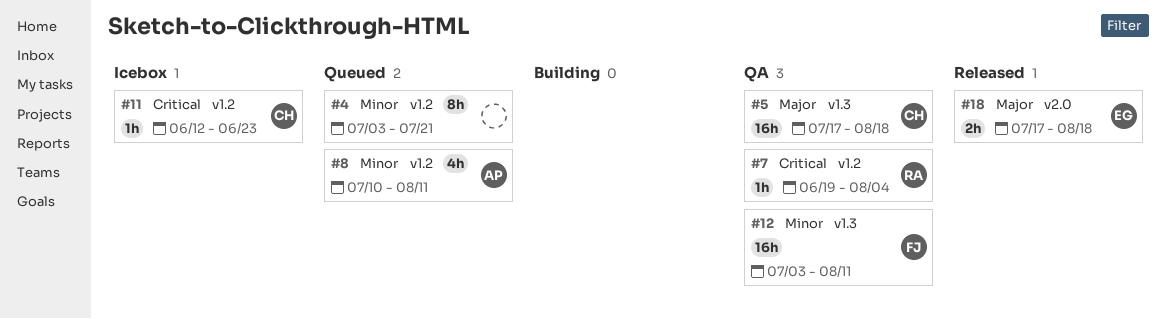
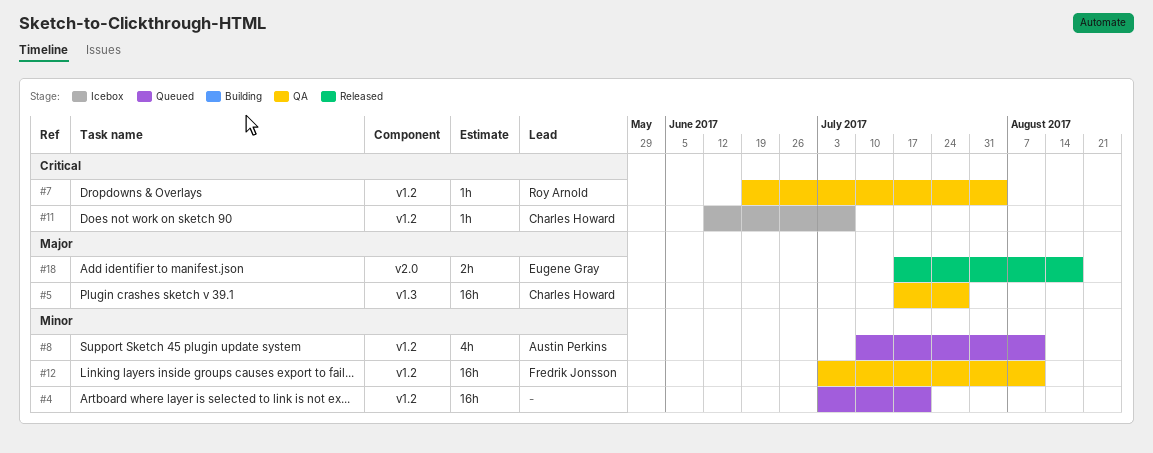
#4, estimate: 8h -> 16h
#5, due: Aug 18 -> Jul 28
#11, due: Jun 23 -> Jul 7
#12, label: v1.3 -> v1.2

